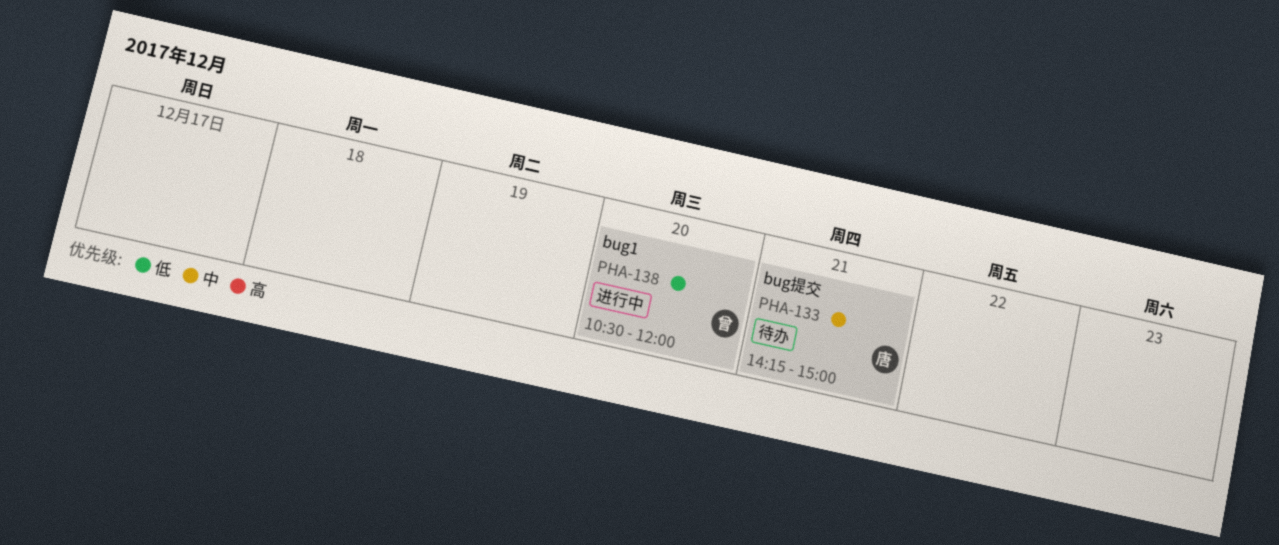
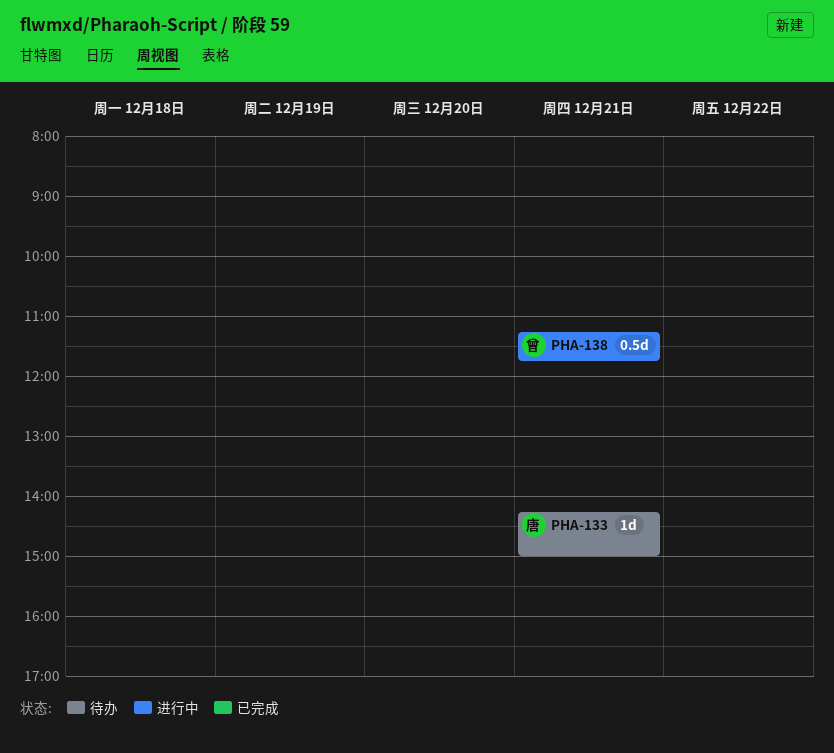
PHA-138, day: Dec 20 -> Dec 21
PHA-138, begins: 10:30 -> 11:15
PHA-138, ends: 12:00 -> 11:45

